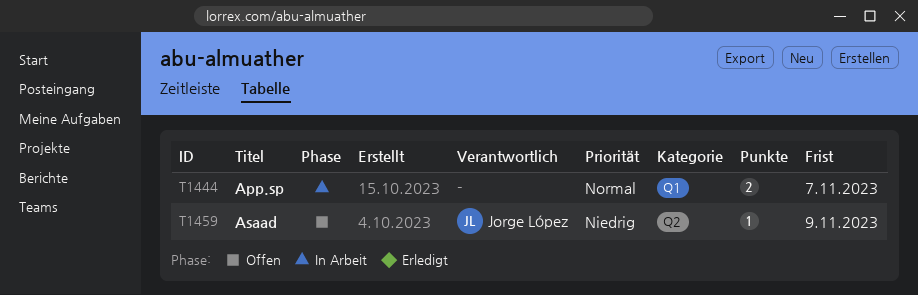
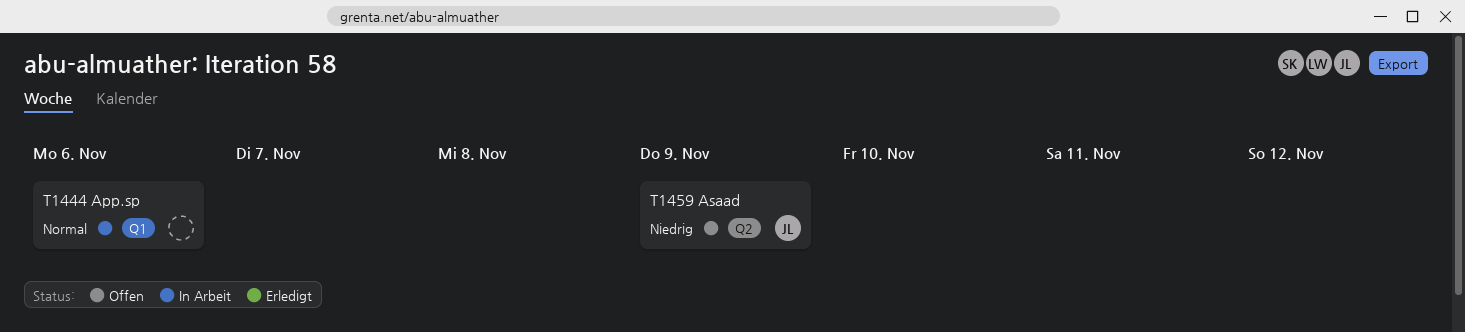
T1444, due: Nov 7 -> Nov 6

